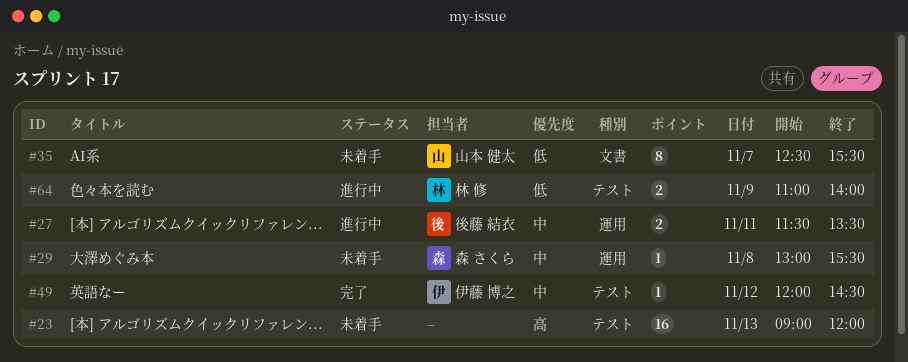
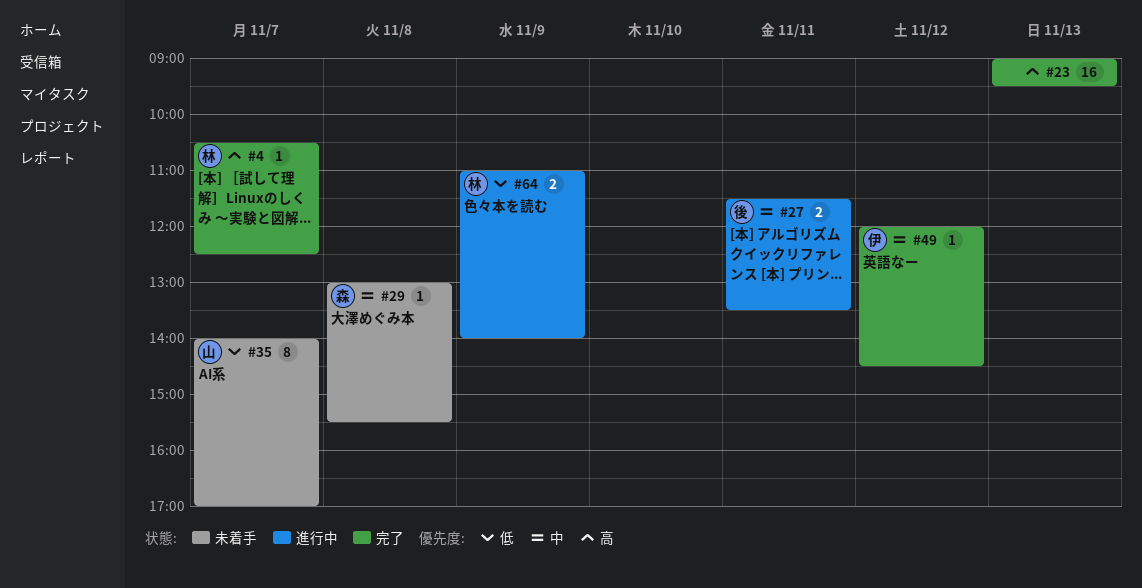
#4: none -> present
#23, status: 未着手 -> 完了
#23, ends: 12:00 -> 09:30
#35, begins: 12:30 -> 14:00
#35, ends: 15:30 -> 17:00

